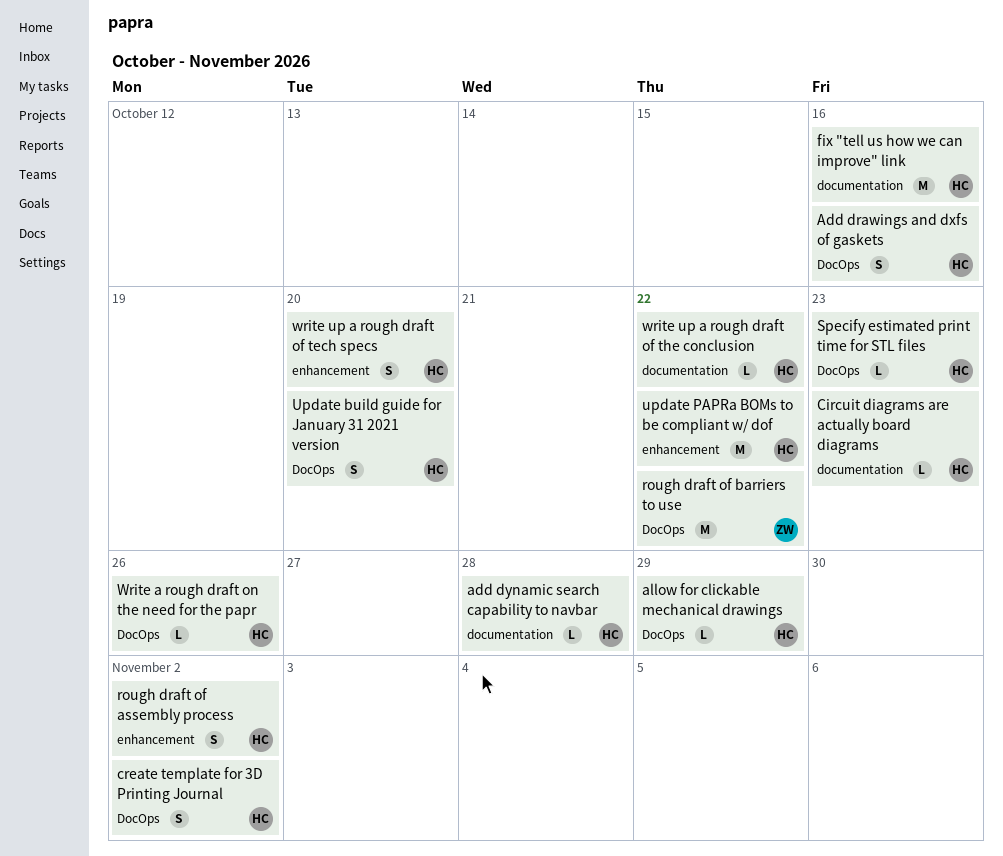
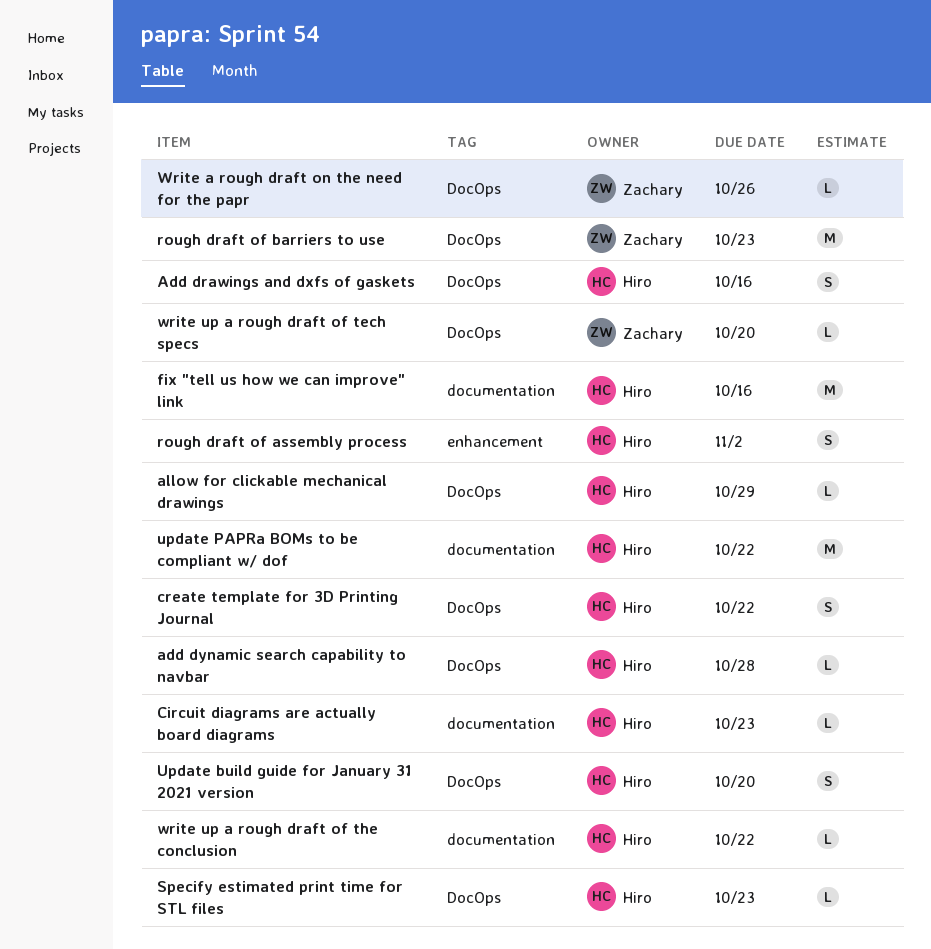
add dynamic search capability to navbar, label: documentation -> DocOps
create template for 3D Printing Journal, due: Nov 2 -> Oct 22
rough draft of barriers to use, due: Oct 22 -> Oct 23
update PAPRa BOMs to be compliant w/ dof, label: enhancement -> documentation
Write a rough draft on the need for the papr, owner: Hiro -> Zachary
write up a rough draft of tech specs, owner: Hiro -> Zachary
write up a rough draft of tech specs, label: enhancement -> DocOps
write up a rough draft of tech specs, estimate: S -> L

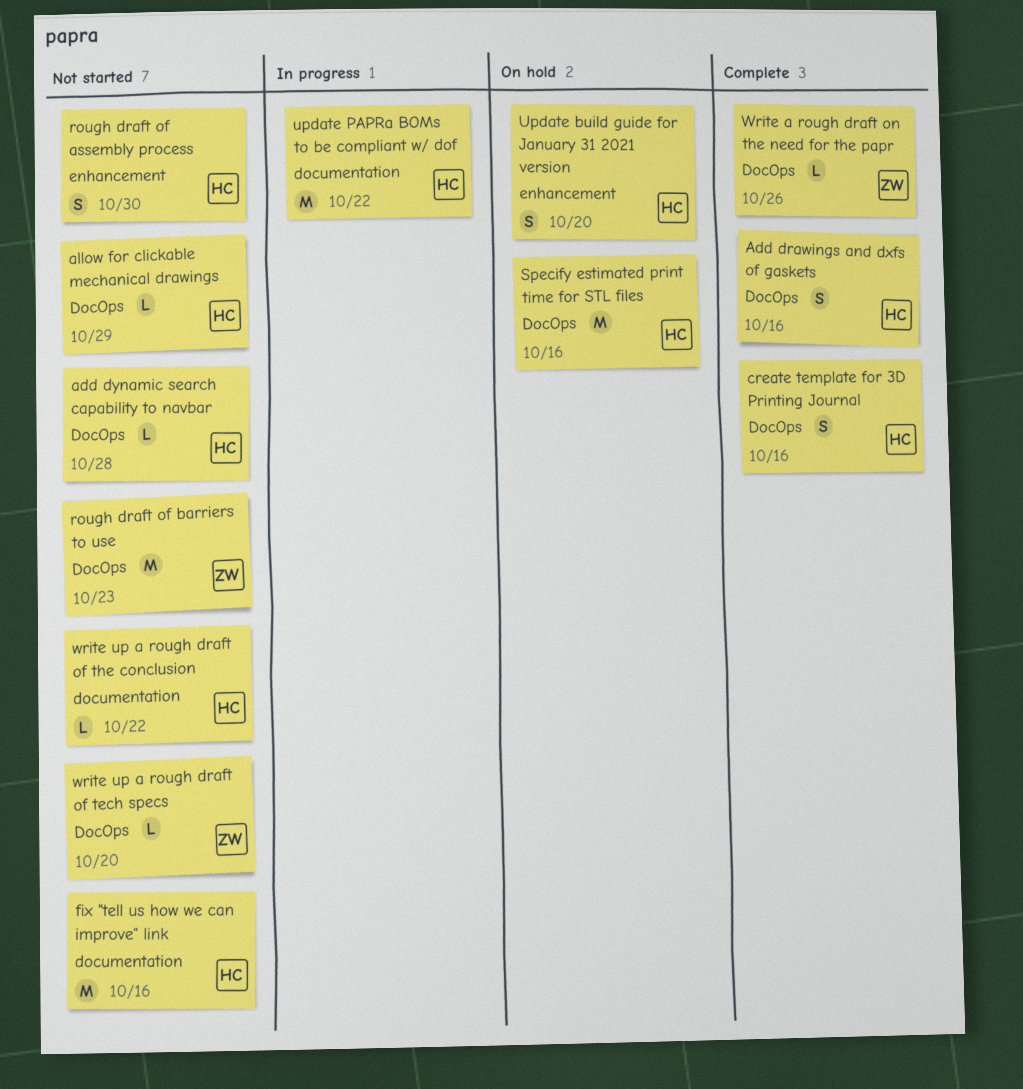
Circuit diagrams are actually board diagrams: present -> none
create template for 3D Printing Journal, due: Oct 22 -> Oct 16
rough draft of assembly process, due: Nov 2 -> Oct 30
Specify estimated print time for STL files, estimate: L -> M
Specify estimated print time for STL files, due: Oct 23 -> Oct 16
Update build guide for January 31 2021 version, label: DocOps -> enhancement

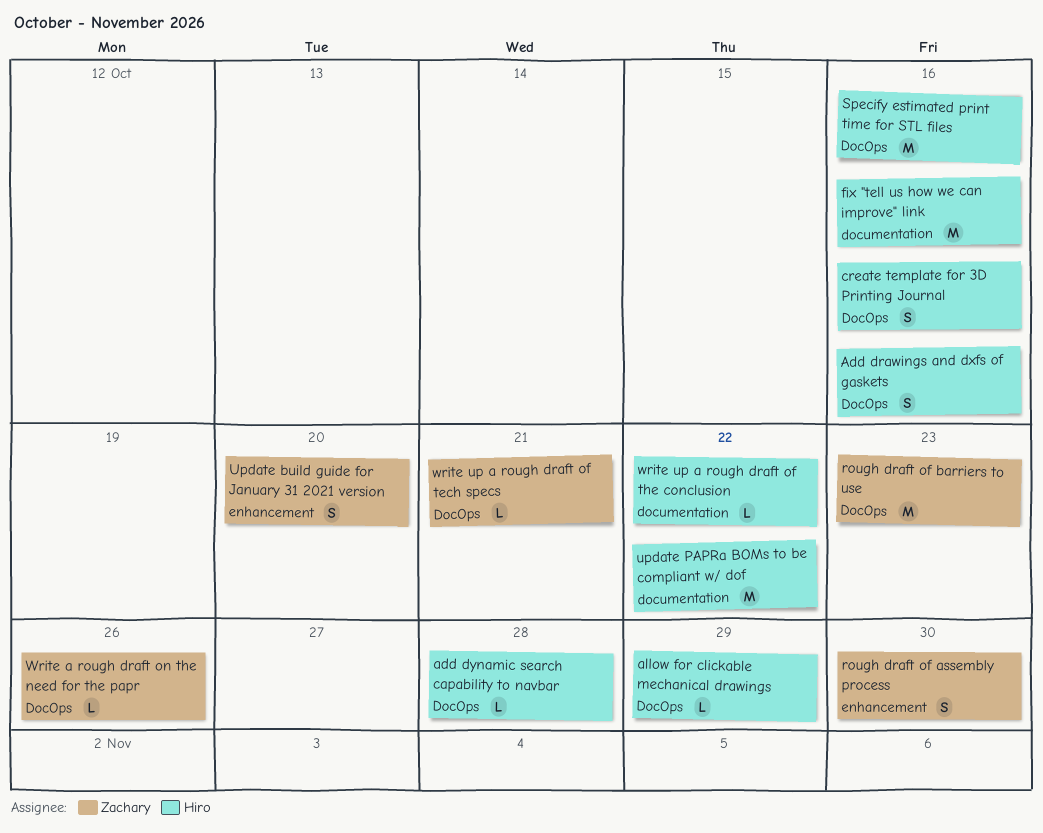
rough draft of assembly process, owner: Hiro -> Zachary
Update build guide for January 31 2021 version, owner: Hiro -> Zachary
write up a rough draft of tech specs, due: Oct 20 -> Oct 21

